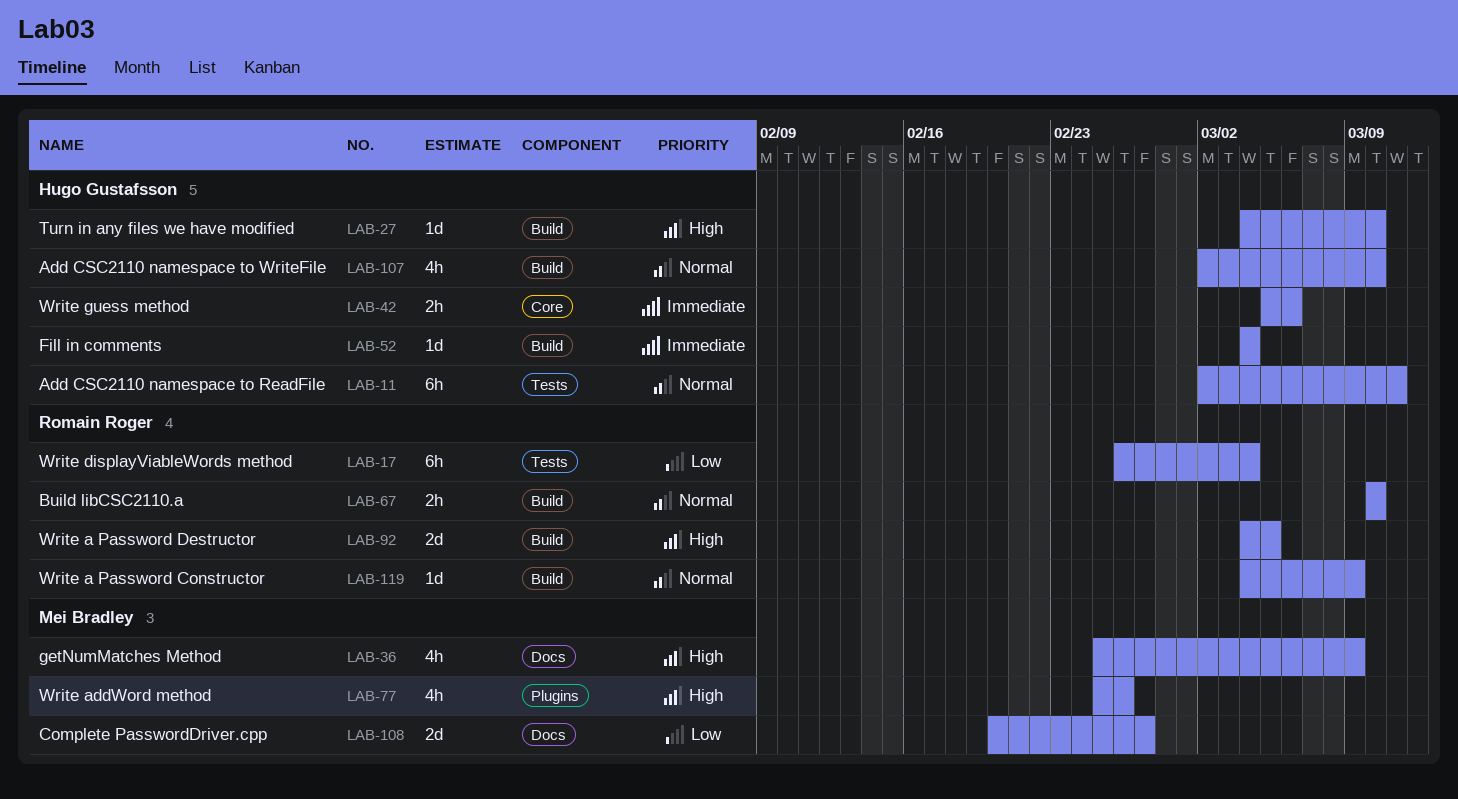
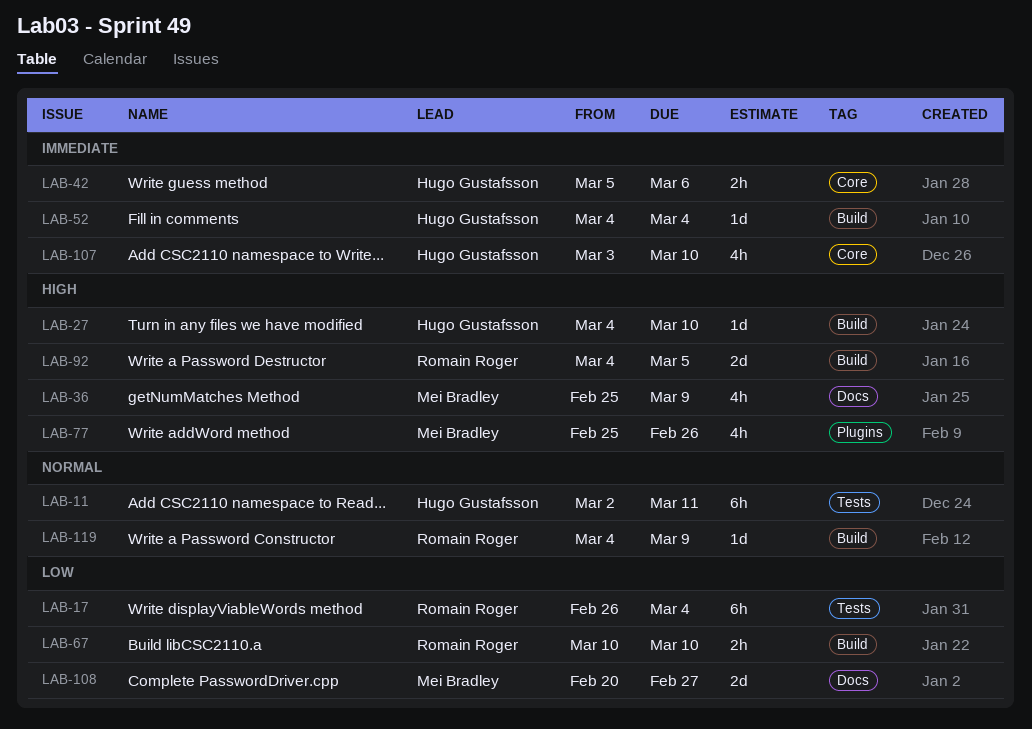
LAB-67, priority: Normal -> Low
LAB-107, priority: Normal -> Immediate
LAB-107, label: Build -> Core
LAB-107, start: Mar 2 -> Mar 3

